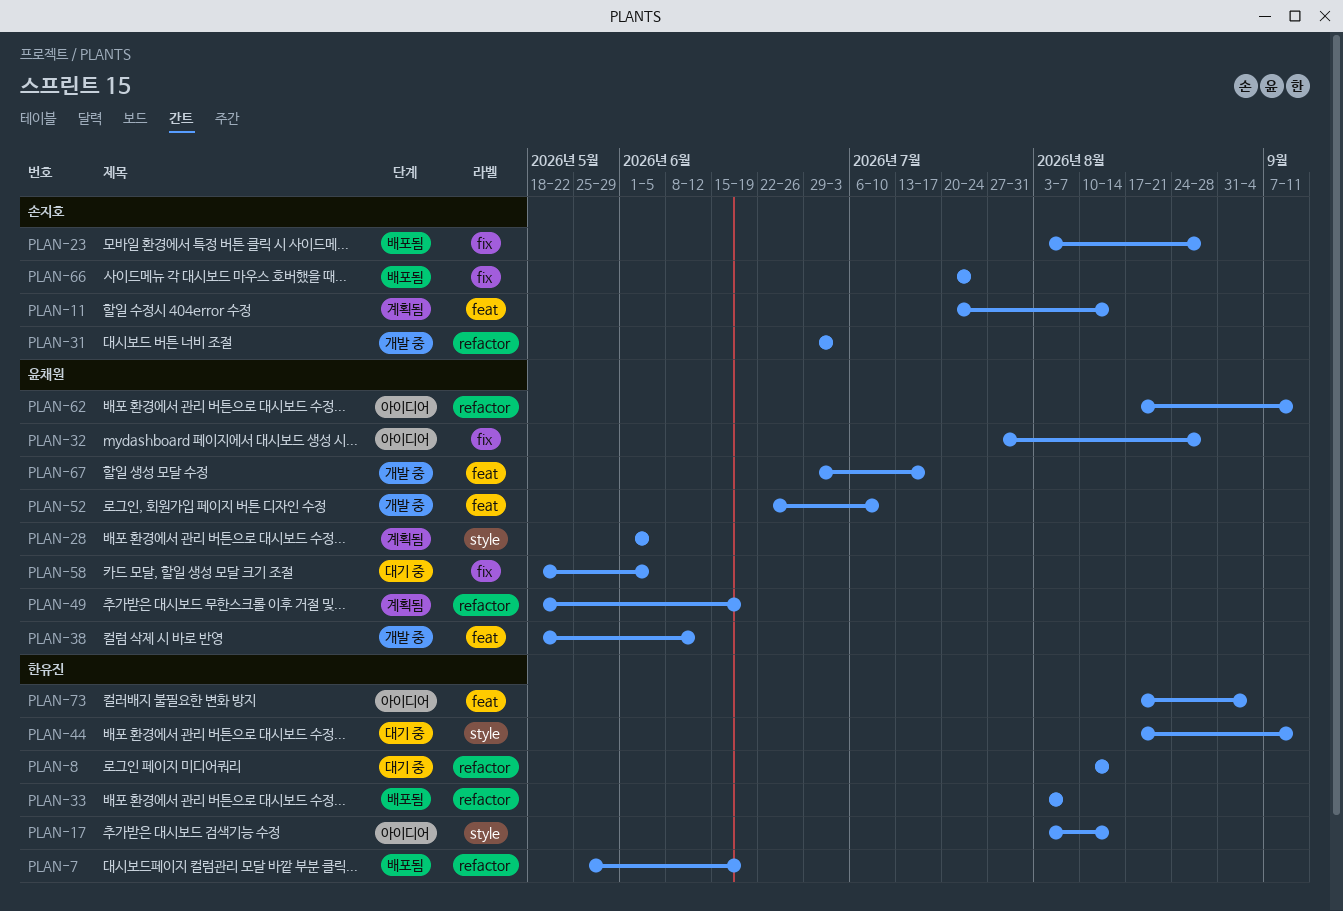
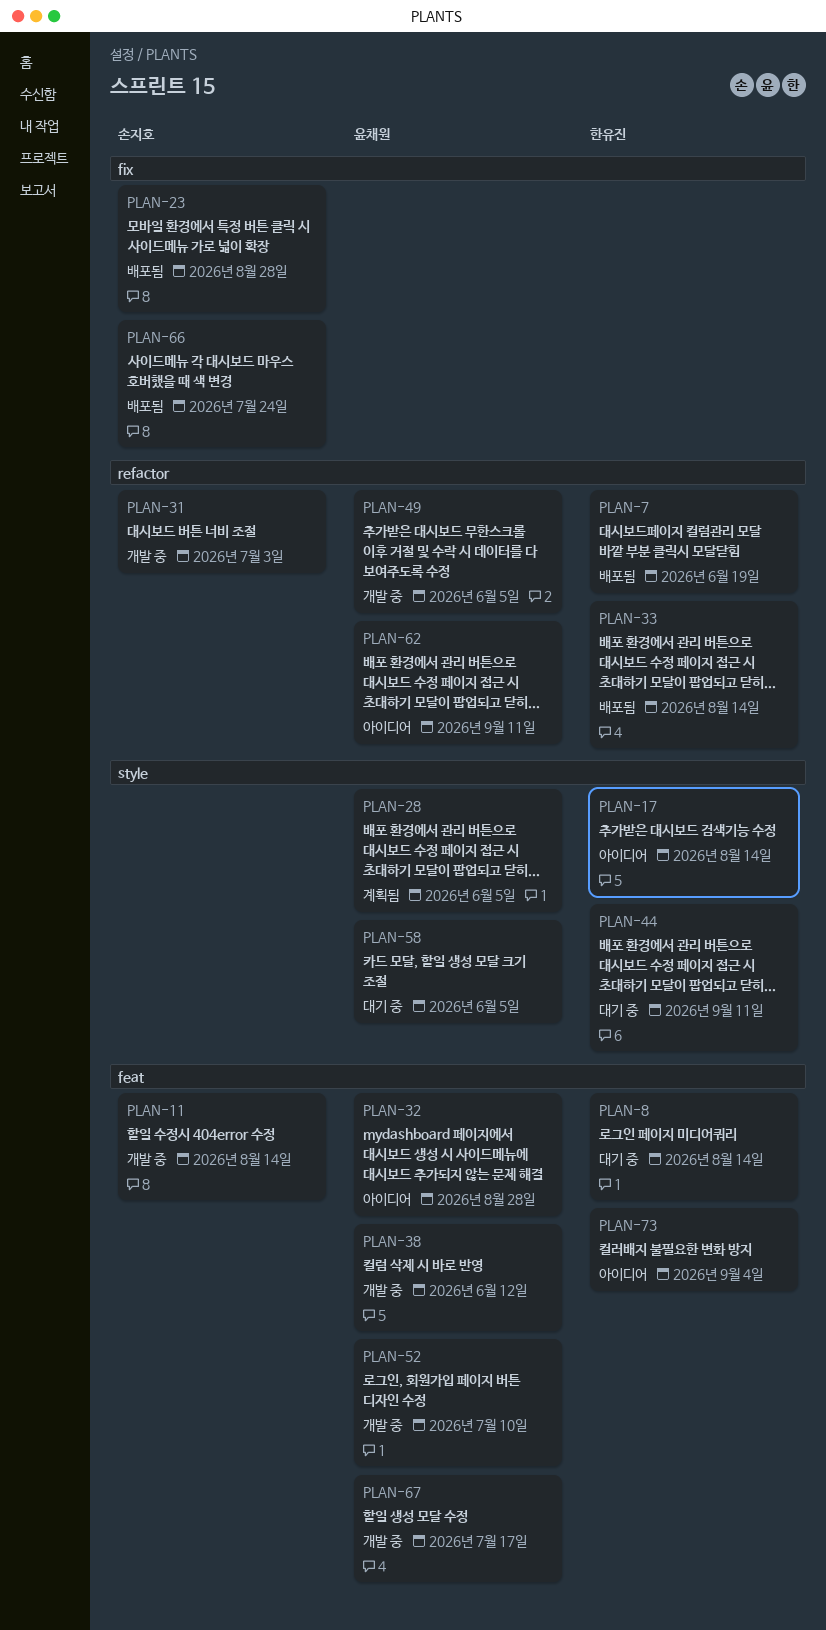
PLAN-8, label: refactor -> feat
PLAN-11, status: 계획됨 -> 개발 중
PLAN-32, label: fix -> feat
PLAN-33, due: Aug 7 -> Aug 14
PLAN-49, status: 계획됨 -> 개발 중
PLAN-49, due: Jun 19 -> Jun 5
PLAN-58, label: fix -> style

